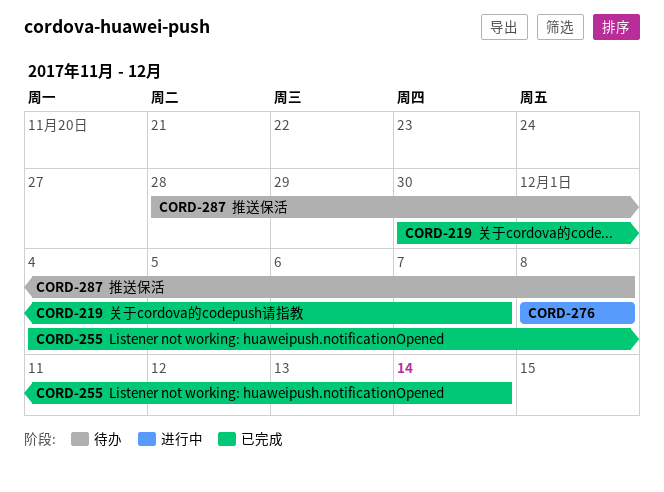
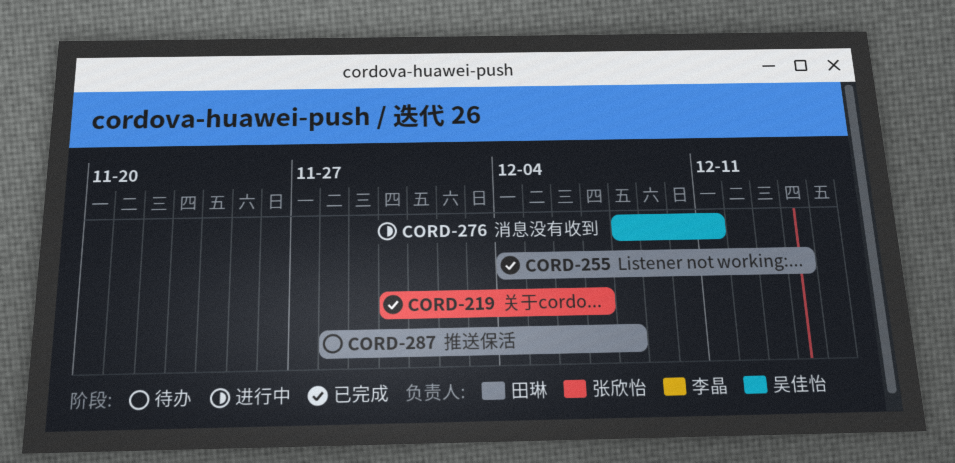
CORD-276, due: Dec 8 -> Dec 11

